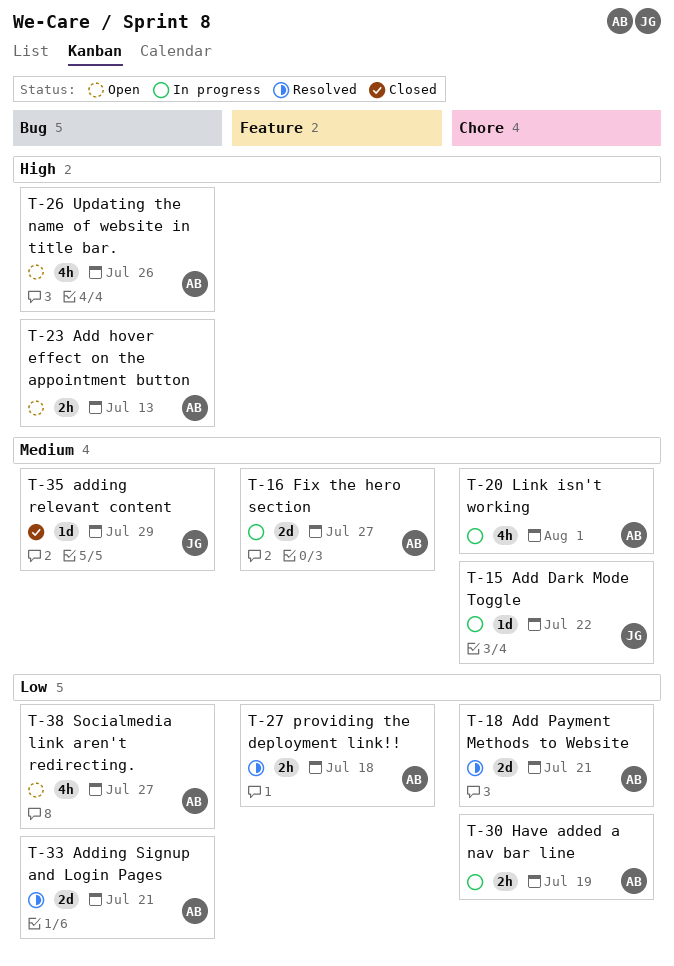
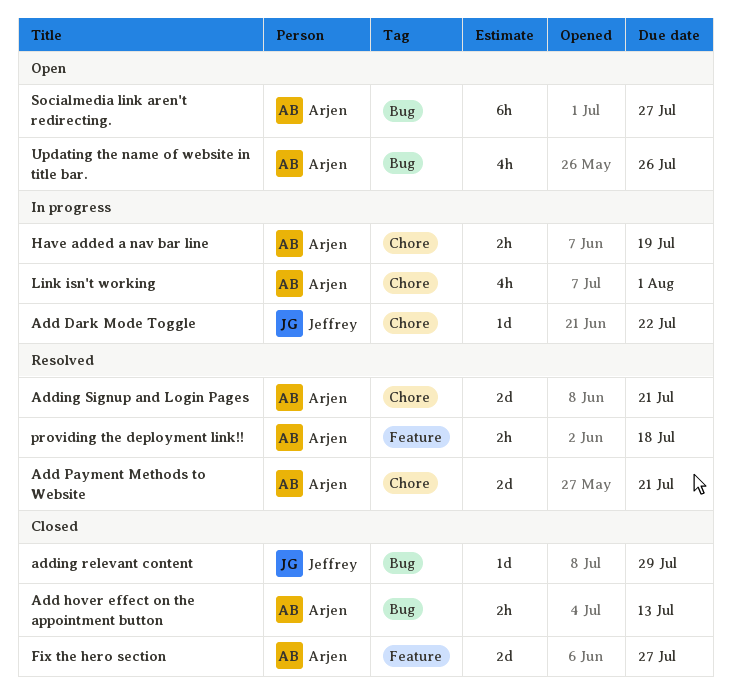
Add hover effect on the appointment button, status: Open -> Closed
Adding Signup and Login Pages, label: Bug -> Chore
Fix the hero section, status: In progress -> Closed
Socialmedia link aren't redirecting., estimate: 4h -> 6h

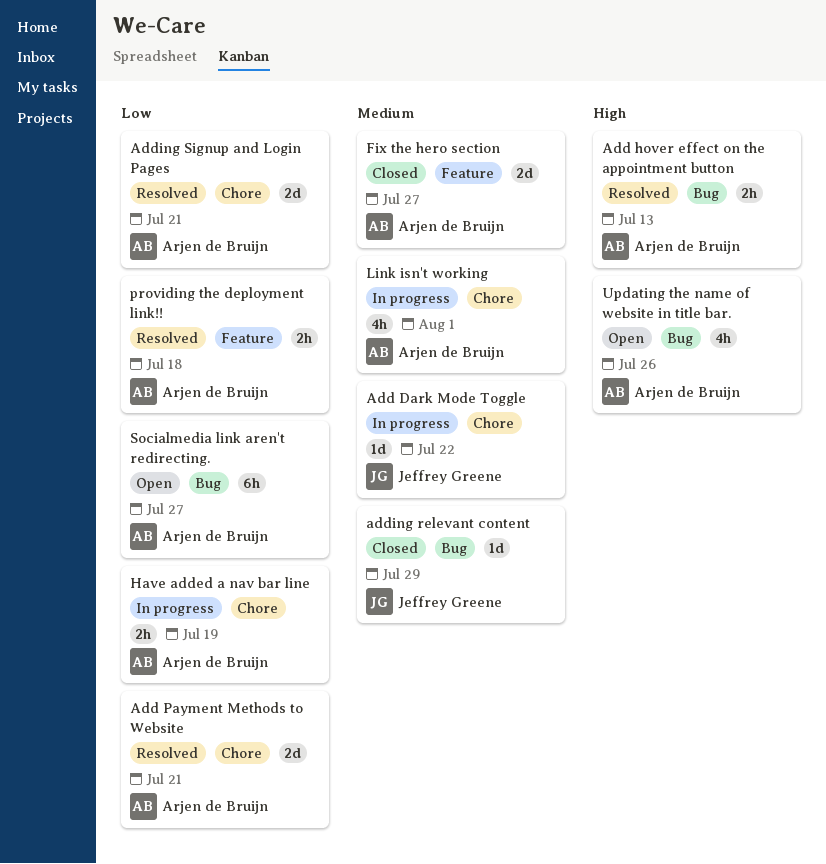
Add hover effect on the appointment button, status: Closed -> Resolved

